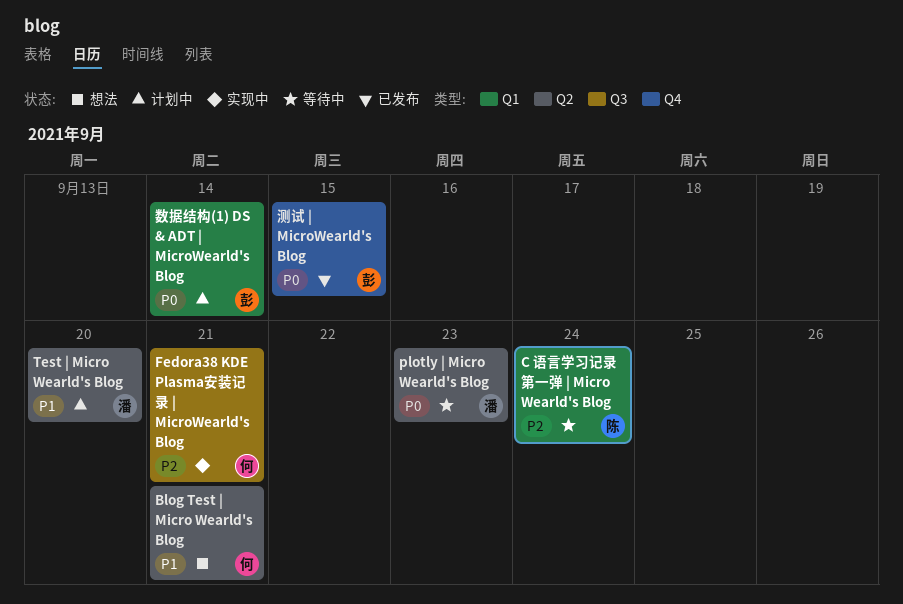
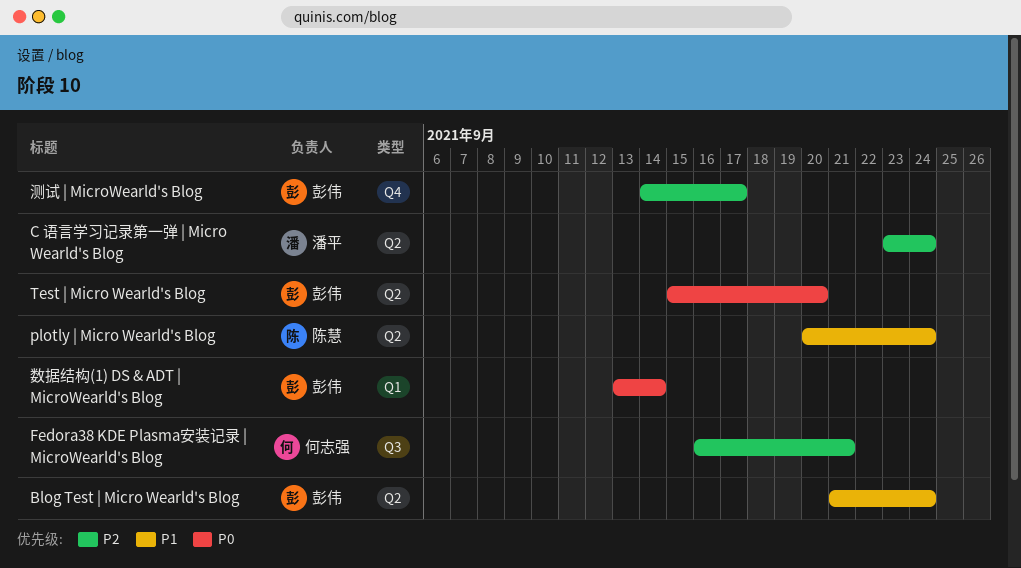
Blog Test | Micro Wearld's Blog, owner: 何志强 -> 彭伟
Blog Test | Micro Wearld's Blog, due: Sep 21 -> Sep 24
C 语言学习记录第一弹 | Micro Wearld's Blog, owner: 陈慧 -> 潘平
C 语言学习记录第一弹 | Micro Wearld's Blog, label: Q1 -> Q2
plotly | Micro Wearld's Blog, owner: 潘平 -> 陈慧
plotly | Micro Wearld's Blog, priority: P0 -> P1
plotly | Micro Wearld's Blog, due: Sep 23 -> Sep 24
Test | Micro Wearld's Blog, owner: 潘平 -> 彭伟
Test | Micro Wearld's Blog, priority: P1 -> P0
测试 | MicroWearld's Blog, priority: P0 -> P2
测试 | MicroWearld's Blog, due: Sep 15 -> Sep 17

